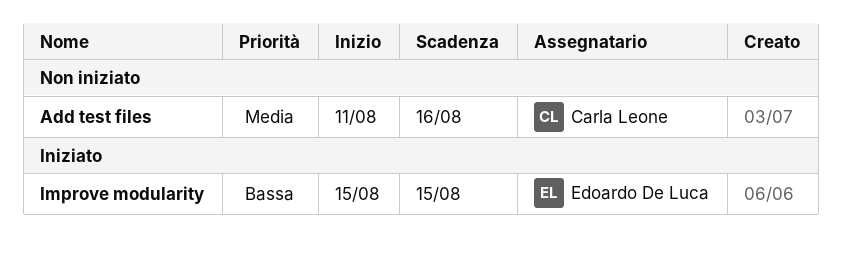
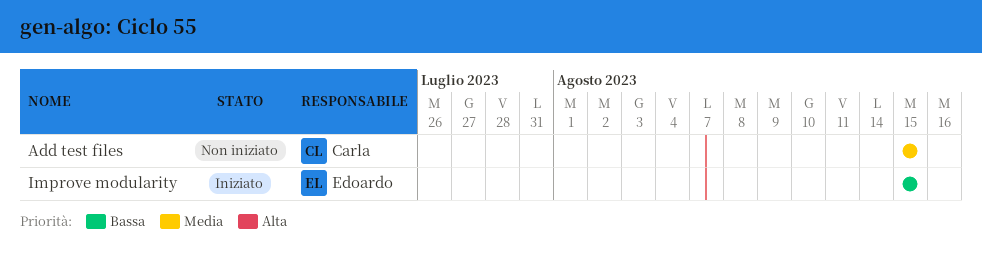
Add test files, start: Aug 11 -> Aug 15
Add test files, due: Aug 16 -> Aug 15

